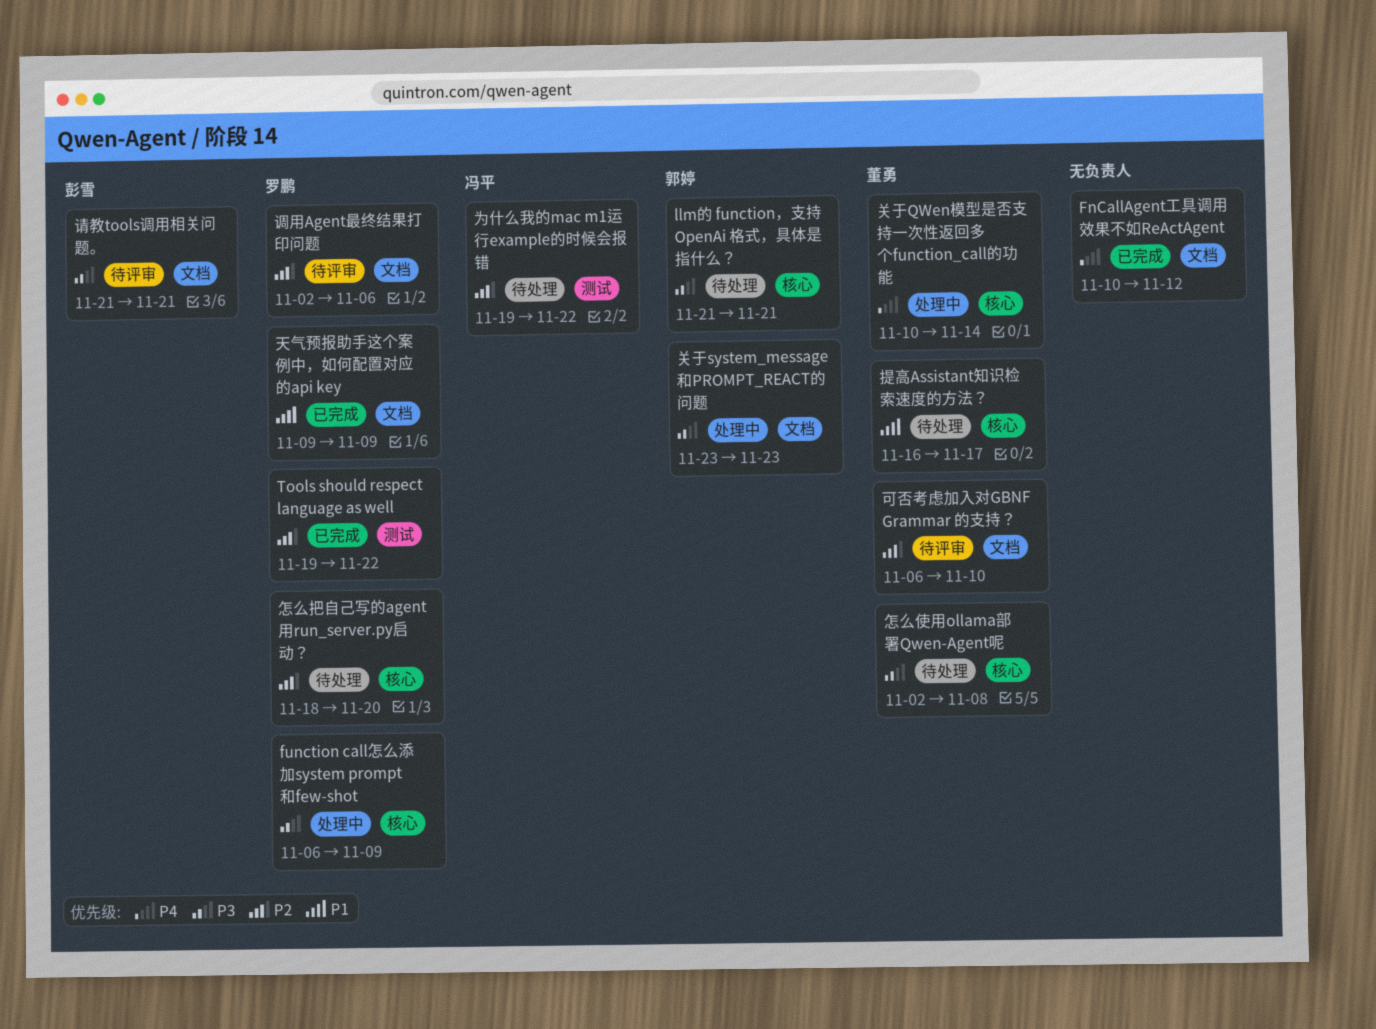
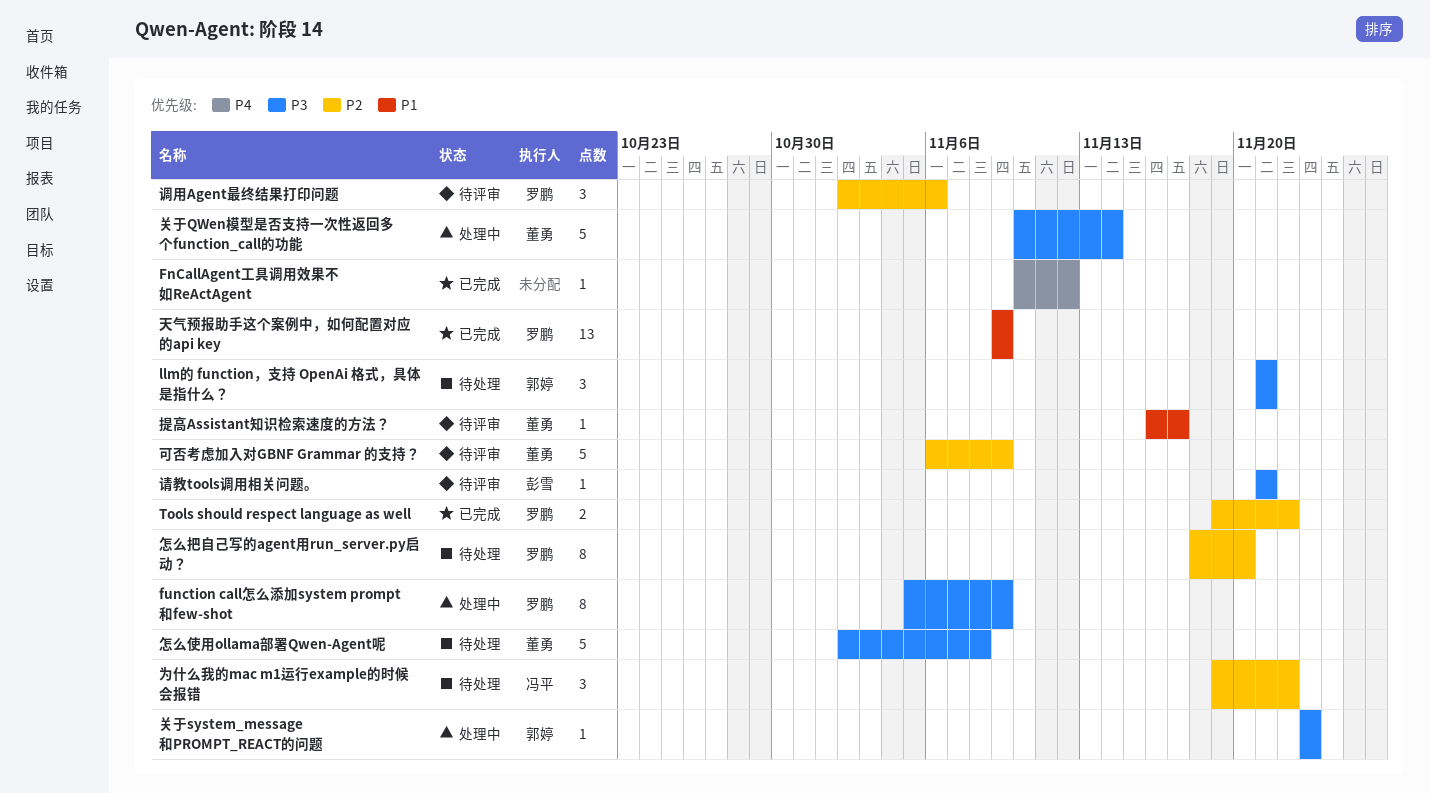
function call怎么添加system prompt和few-shot, start: Nov 6 -> Nov 5
关于QWen模型是否支持一次性返回多个function_call的功能, priority: P4 -> P3
可否考虑加入对GBNF Grammar 的支持？, due: Nov 10 -> Nov 9
提高Assistant知识检索速度的方法？, status: 待处理 -> 待评审

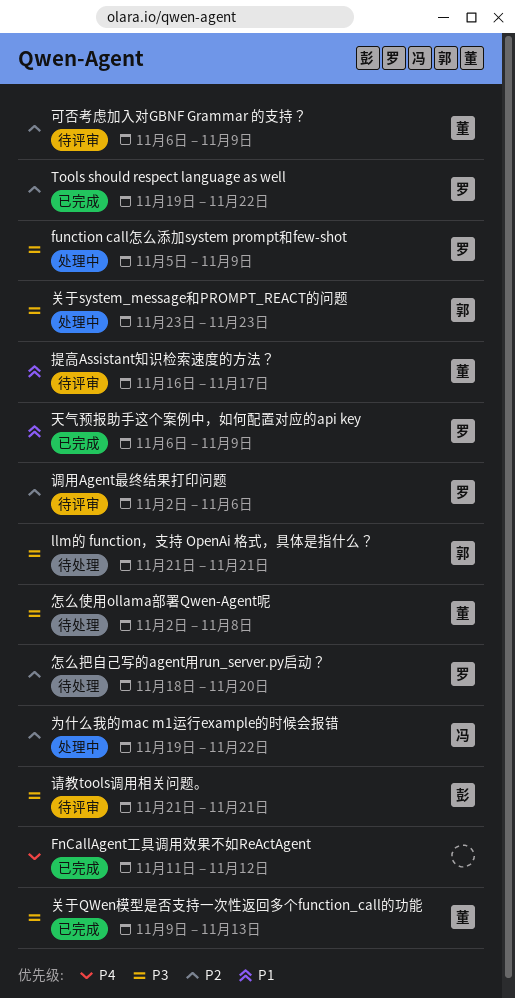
FnCallAgent工具调用效果不如ReActAgent, start: Nov 10 -> Nov 11
为什么我的mac m1运行example的时候会报错, status: 待处理 -> 处理中
关于QWen模型是否支持一次性返回多个function_call的功能, status: 处理中 -> 已完成
关于QWen模型是否支持一次性返回多个function_call的功能, start: Nov 10 -> Nov 9
关于QWen模型是否支持一次性返回多个function_call的功能, due: Nov 14 -> Nov 13
天气预报助手这个案例中，如何配置对应的api key, start: Nov 9 -> Nov 6

